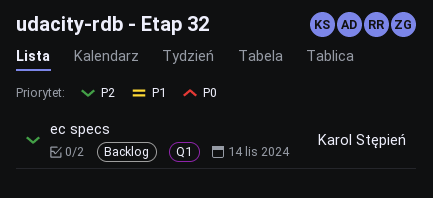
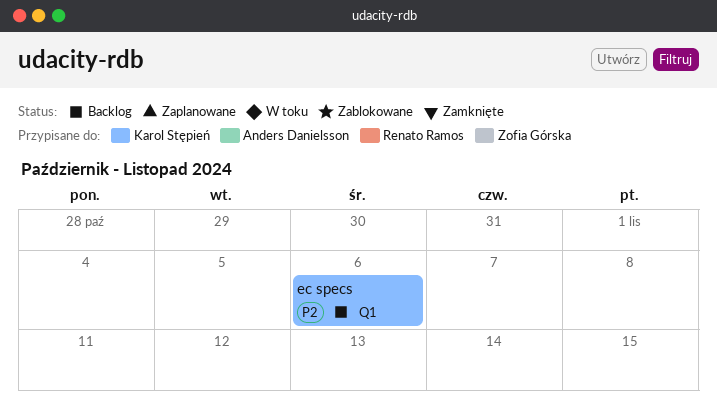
ec specs, due: Nov 14 -> Nov 6

